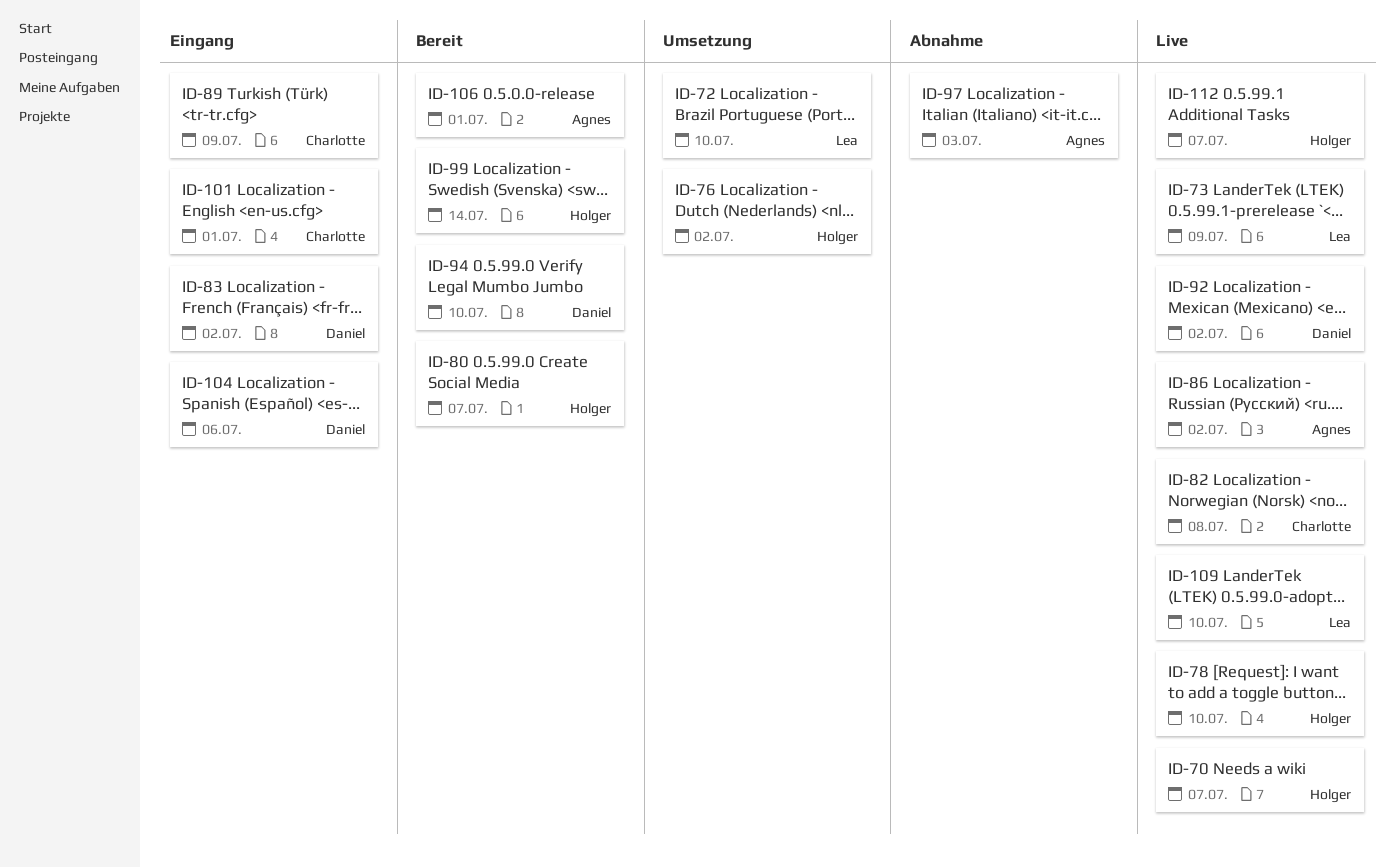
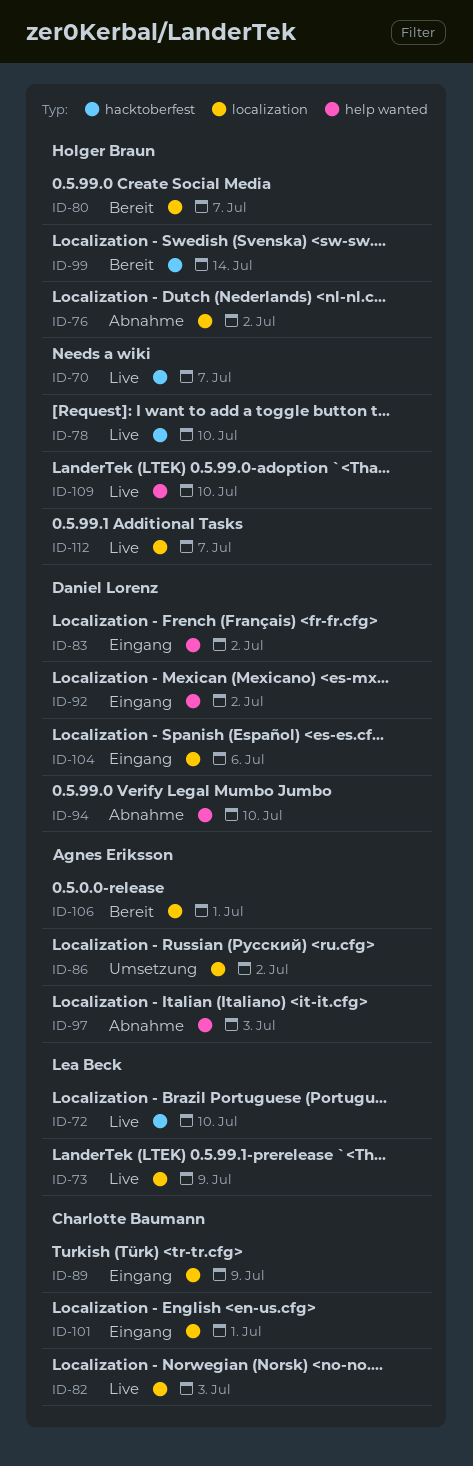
ID-72, status: Umsetzung -> Live
ID-76, status: Umsetzung -> Abnahme
ID-82, due: Jul 8 -> Jul 3
ID-86, status: Live -> Umsetzung
ID-92, status: Live -> Eingang
ID-94, status: Bereit -> Abnahme
ID-109, owner: Lea Beck -> Holger Braun

